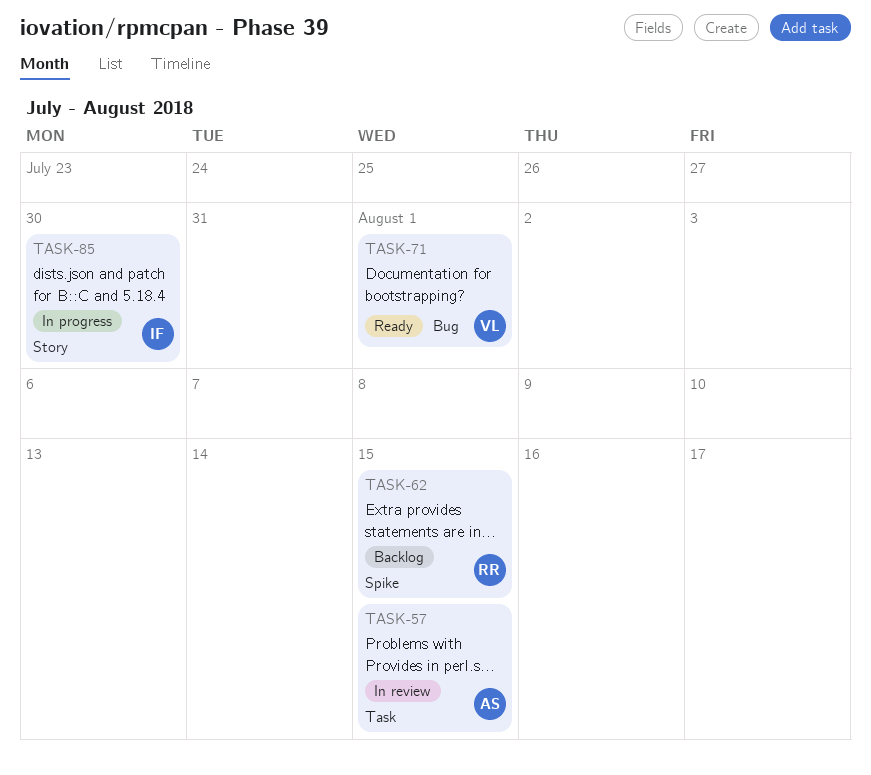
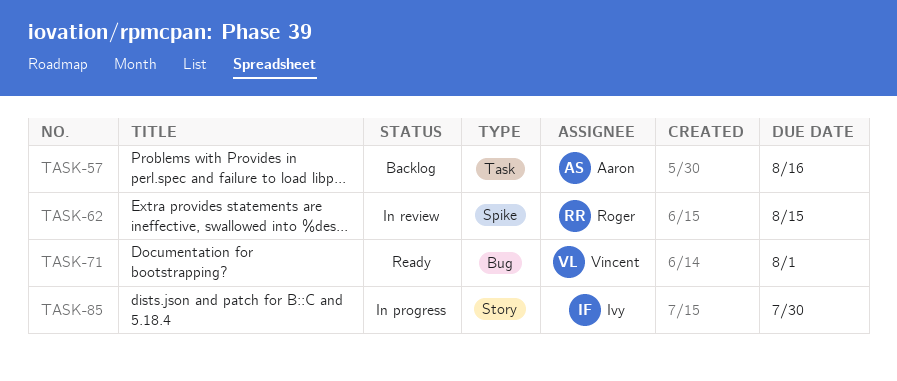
TASK-57, status: In review -> Backlog
TASK-57, due: Aug 15 -> Aug 16
TASK-62, status: Backlog -> In review

